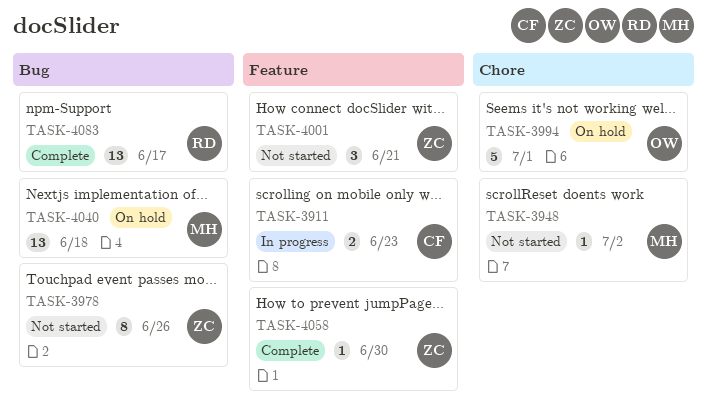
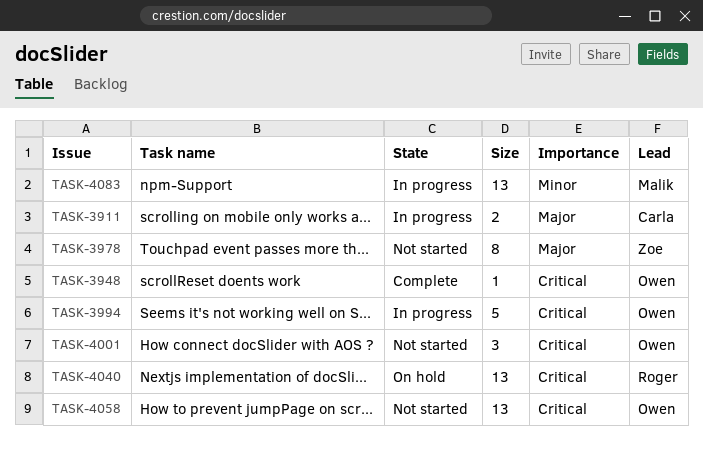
TASK-3948, status: Not started -> Complete
TASK-3948, owner: Malik -> Owen
TASK-3994, status: On hold -> In progress
TASK-4001, owner: Zoe -> Owen
TASK-4040, owner: Malik -> Roger
TASK-4058, status: Complete -> Not started
TASK-4058, owner: Zoe -> Owen
TASK-4058, estimate: 1 -> 13
TASK-4083, status: Complete -> In progress
TASK-4083, owner: Roger -> Malik

